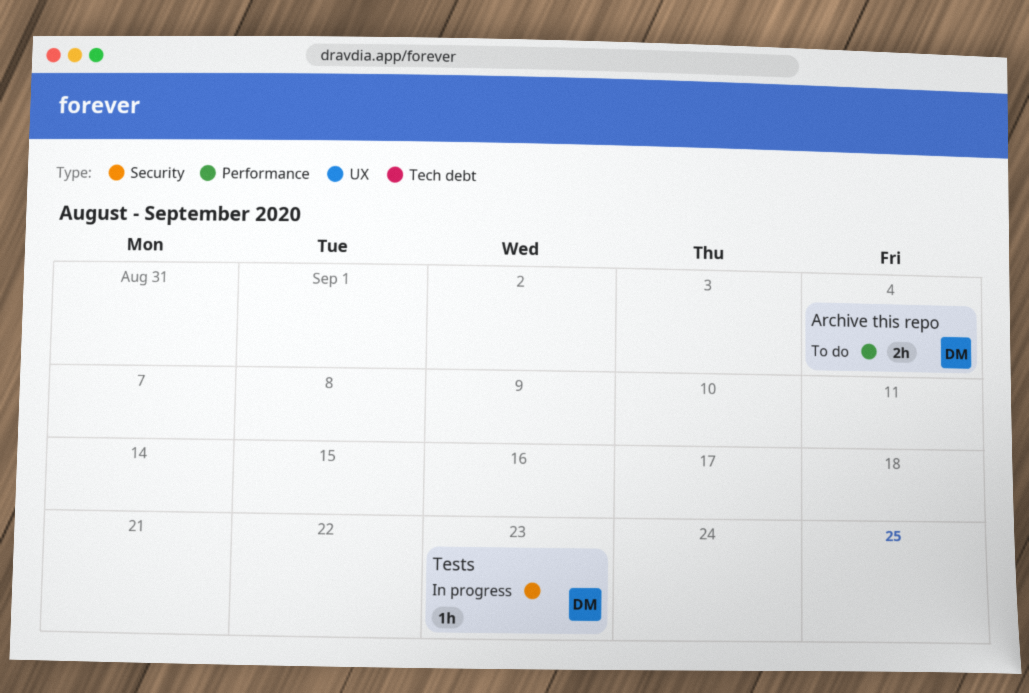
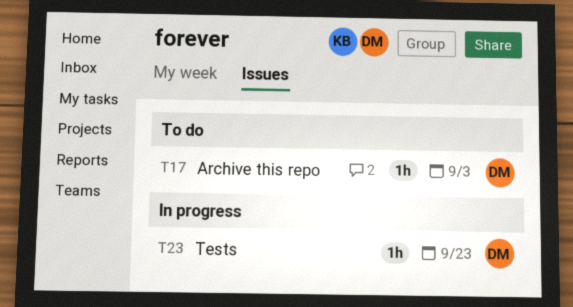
Archive this repo, estimate: 2h -> 1h
Archive this repo, due: Sep 4 -> Sep 3

